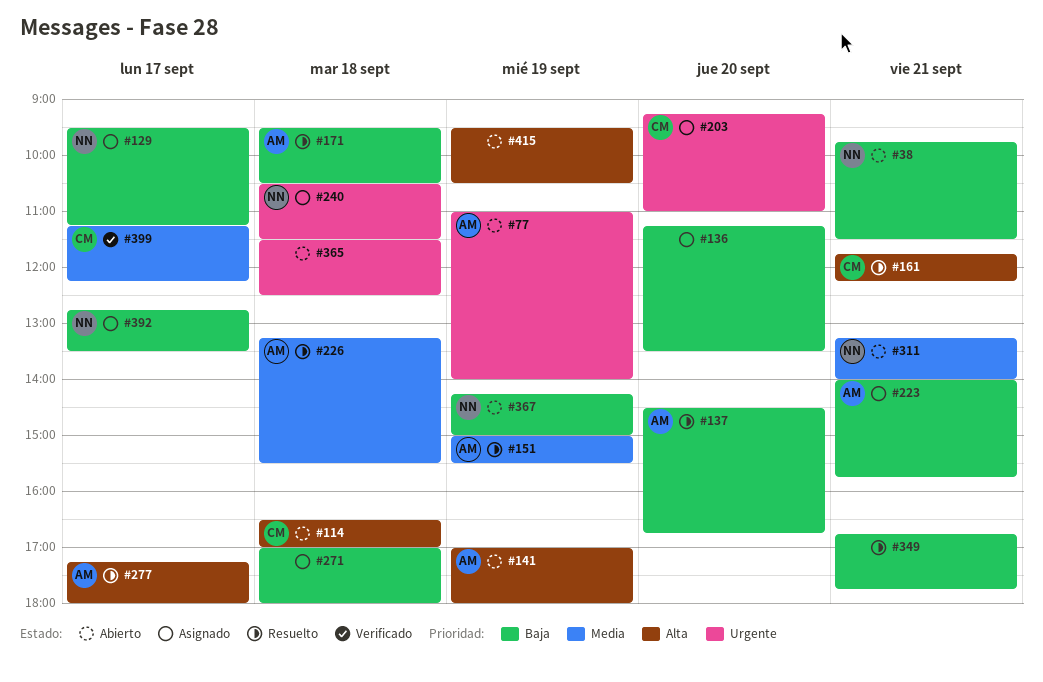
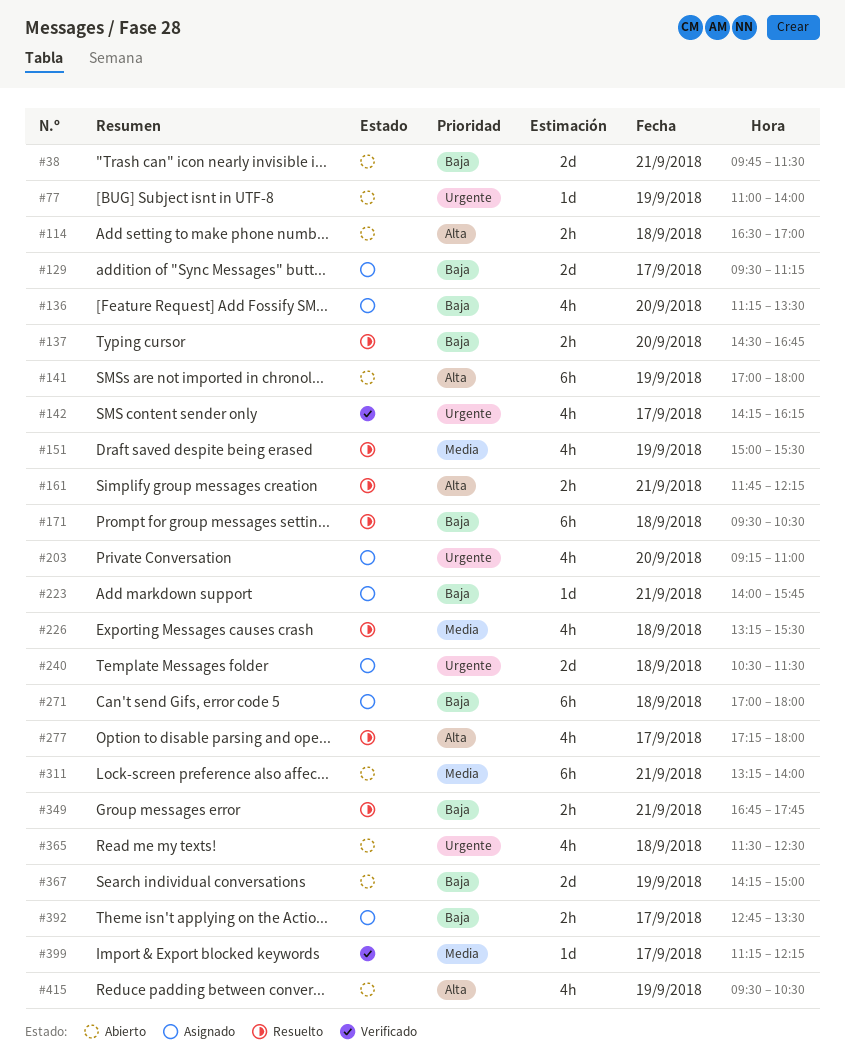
#142: none -> present

